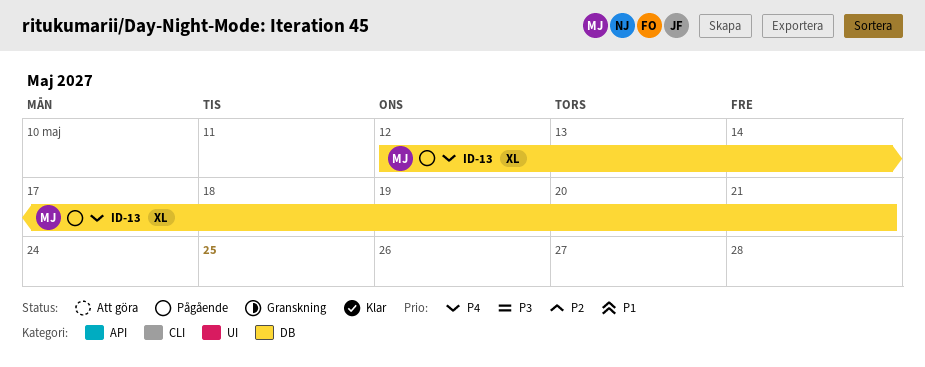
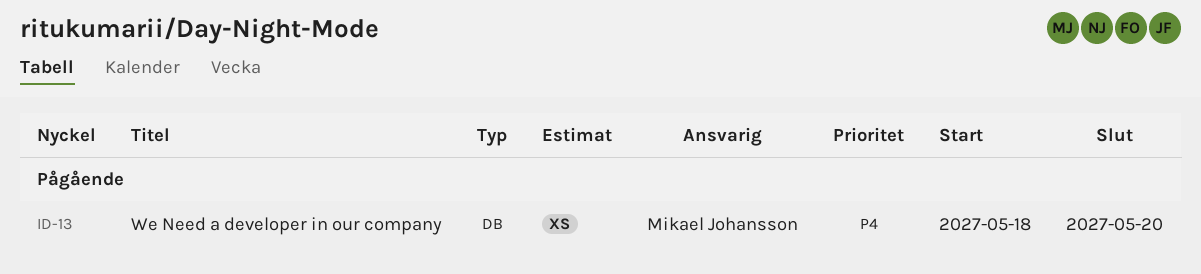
ID-13, estimate: XL -> XS
ID-13, start: May 12 -> May 18
ID-13, due: May 21 -> May 20

